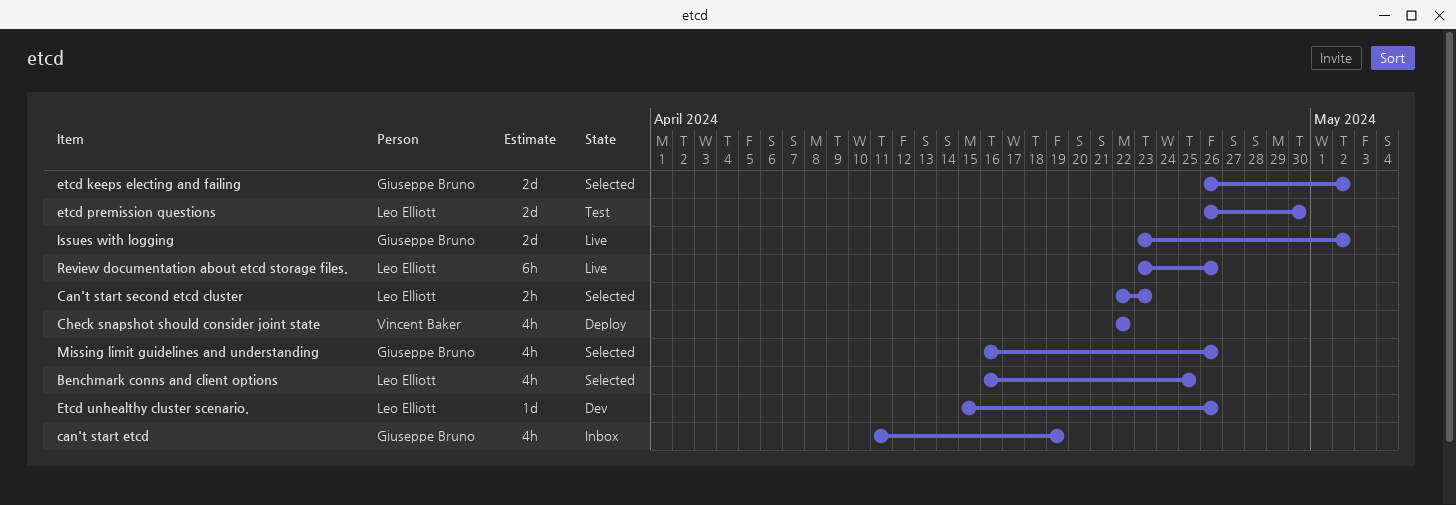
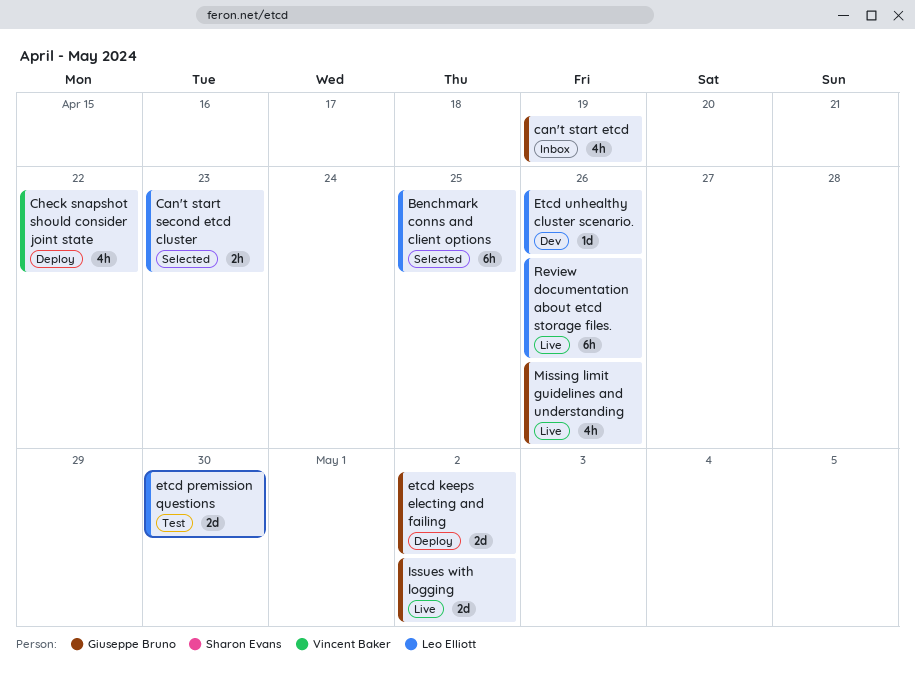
Benchmark conns and client options, estimate: 4h -> 6h
etcd keeps electing and failing, status: Selected -> Deploy
Missing limit guidelines and understanding, status: Selected -> Live

